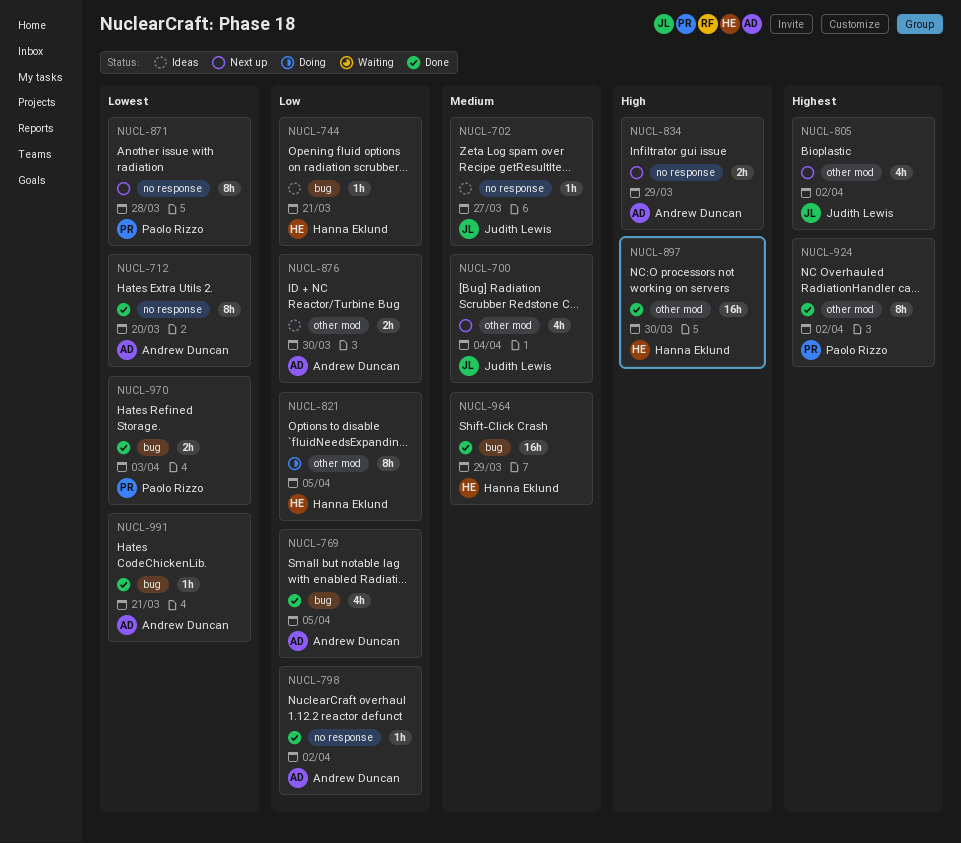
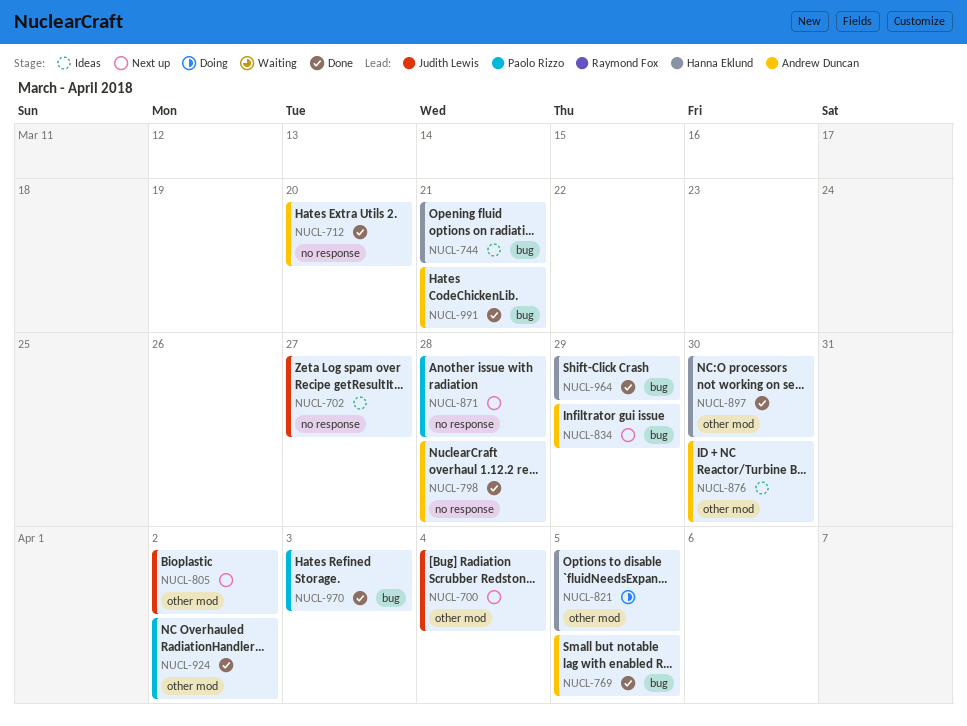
NUCL-798, due: Apr 2 -> Mar 28
NUCL-834, label: no response -> bug

